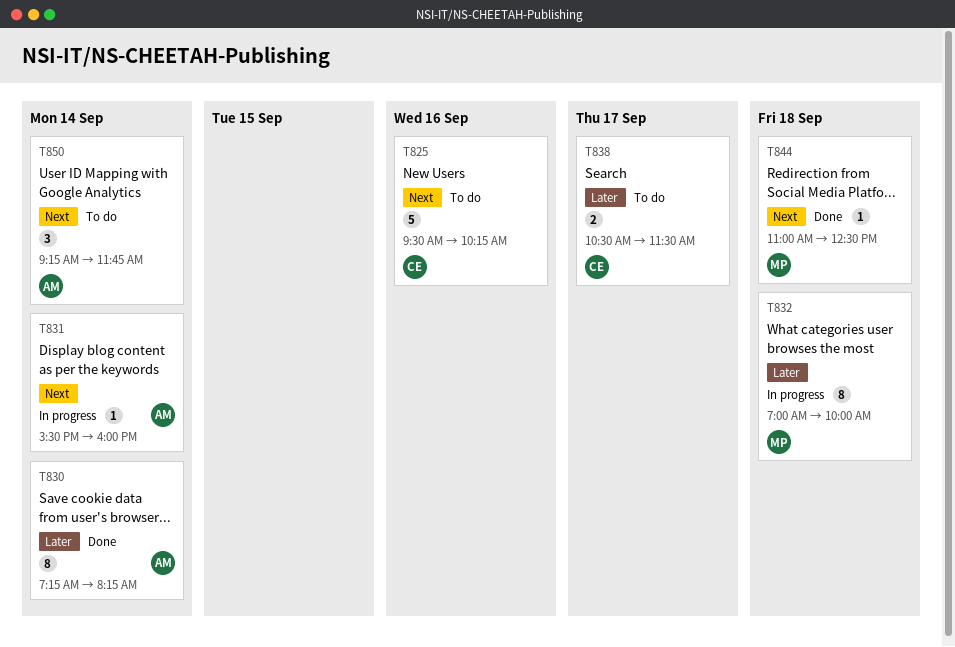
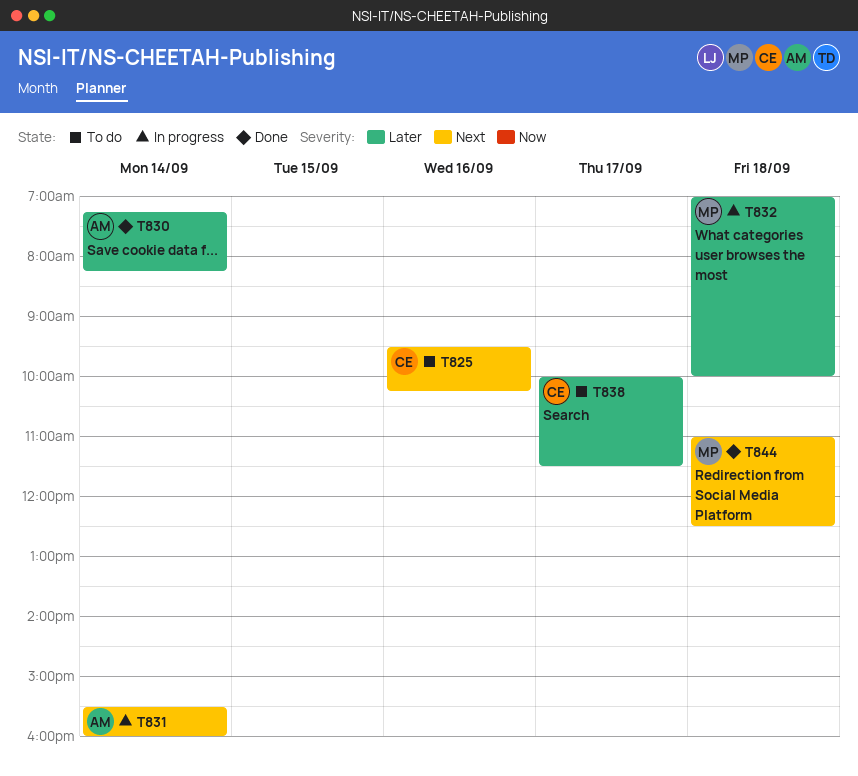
T838, begins: 10:30 -> 10:00
T850: present -> none

